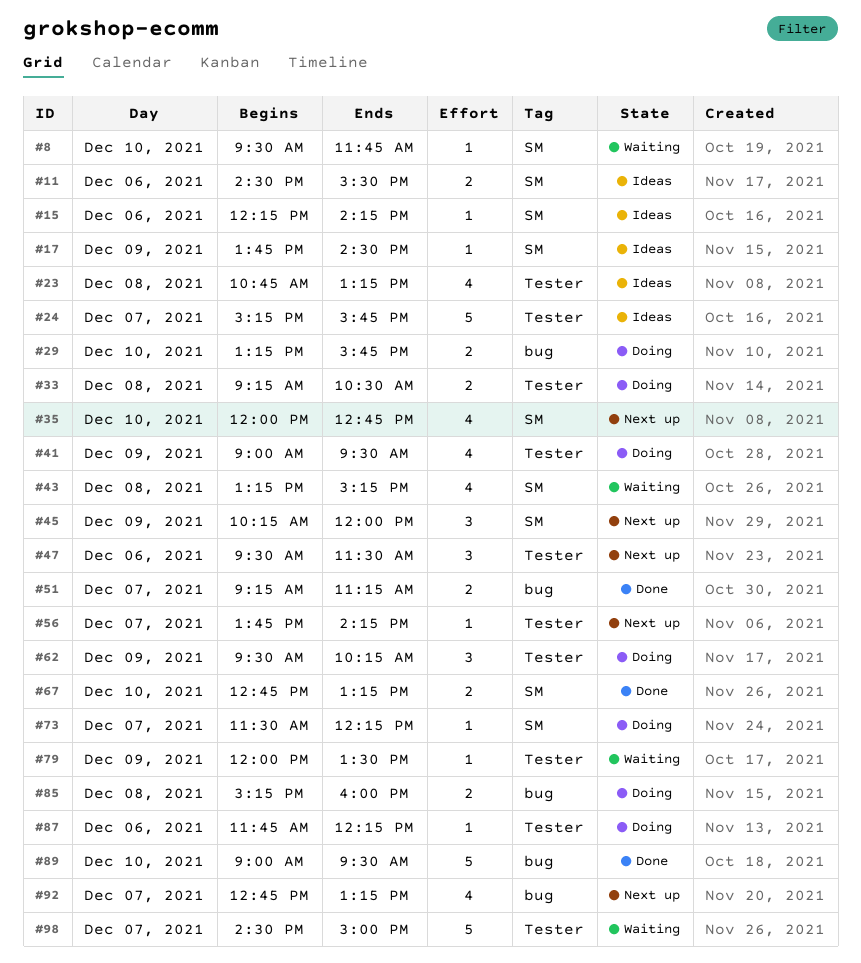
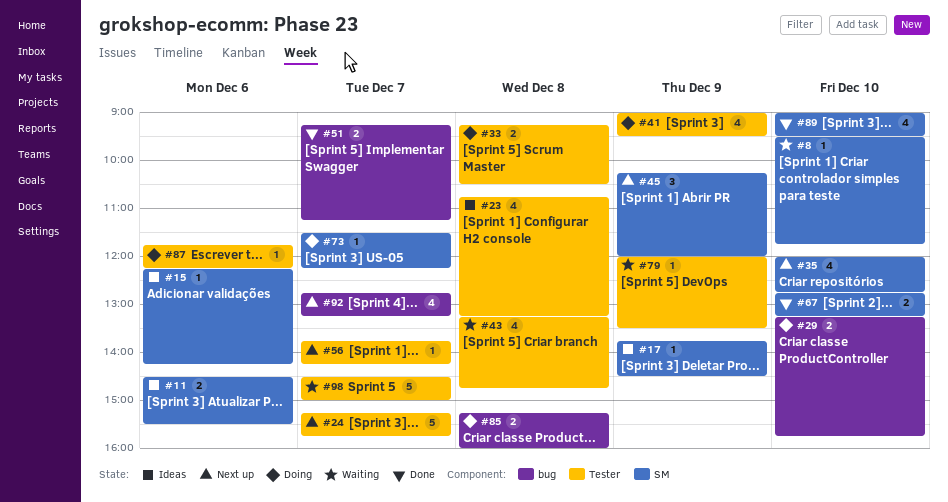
#24, status: Ideas -> Next up
#43, label: SM -> Tester
#43, ends: 15:15 -> 14:45
#47: present -> none
#62: present -> none
#89, label: bug -> SM
#89, estimate: 5 -> 4

